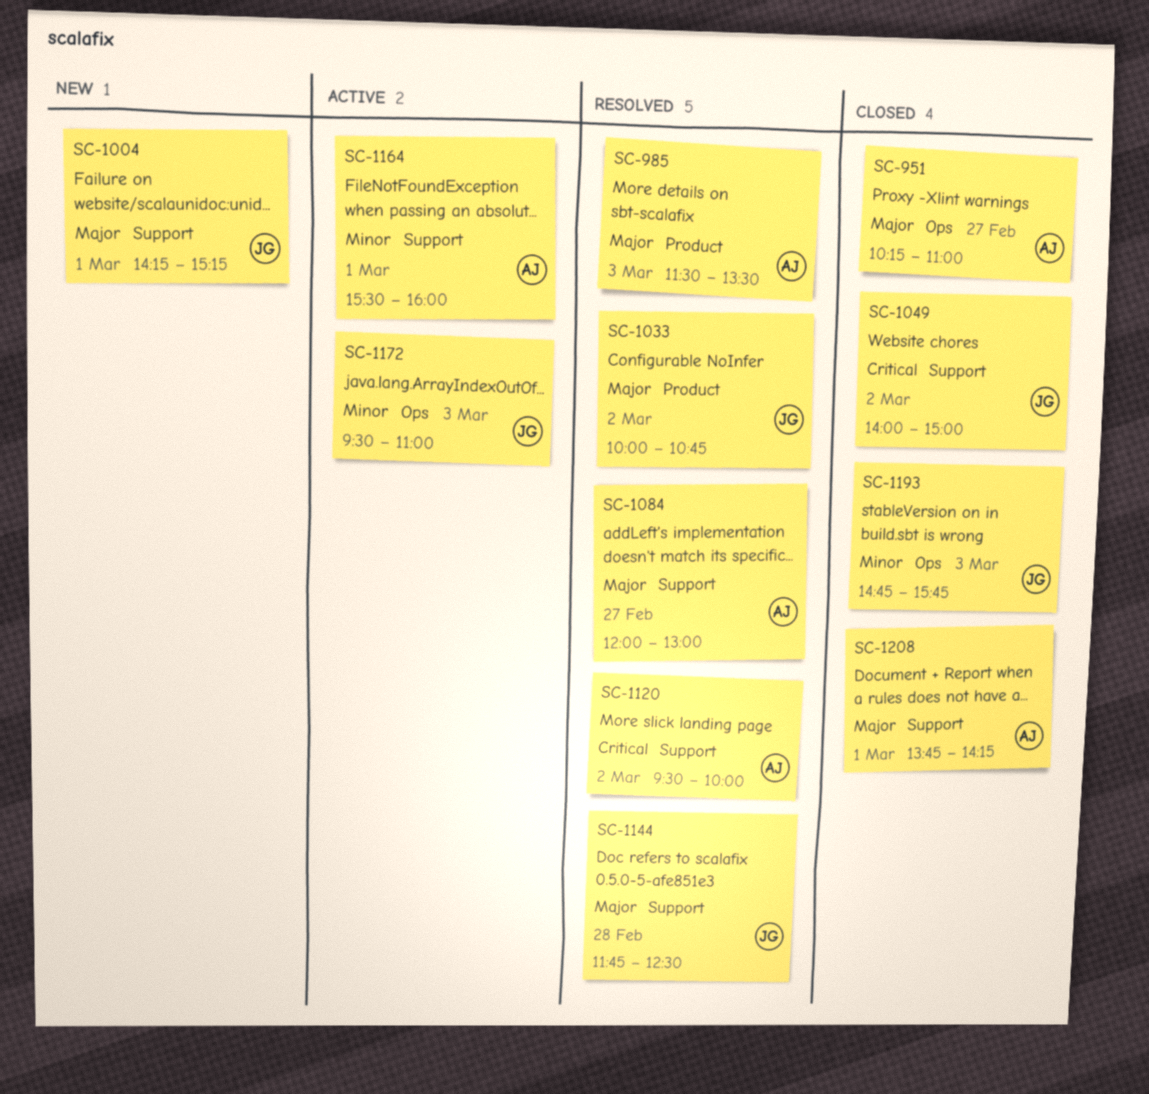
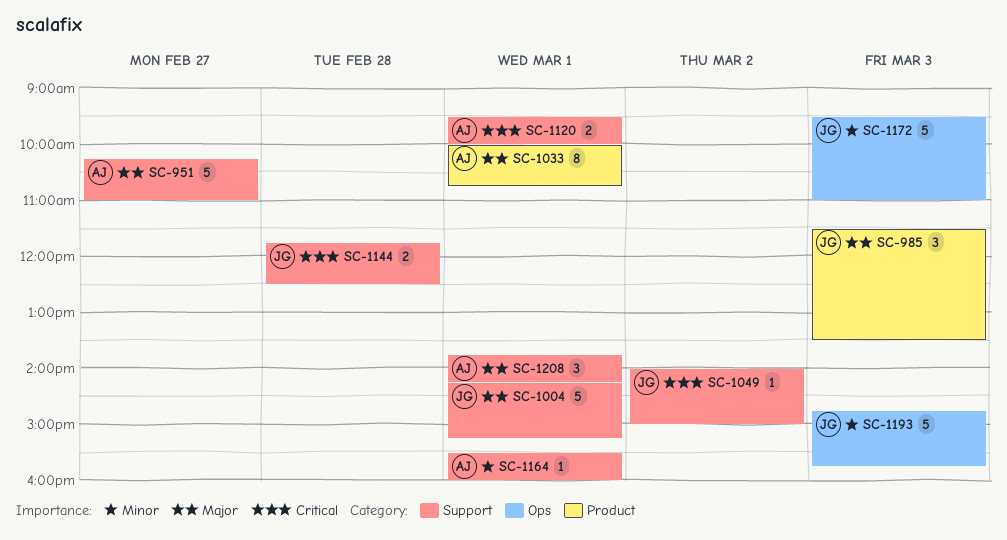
SC-951, label: Ops -> Support
SC-985, owner: AJ -> JG
SC-1033, owner: JG -> AJ
SC-1033, day: Mar 2 -> Mar 1
SC-1084: present -> none
SC-1120, day: Mar 2 -> Mar 1
SC-1144, priority: Major -> Critical

